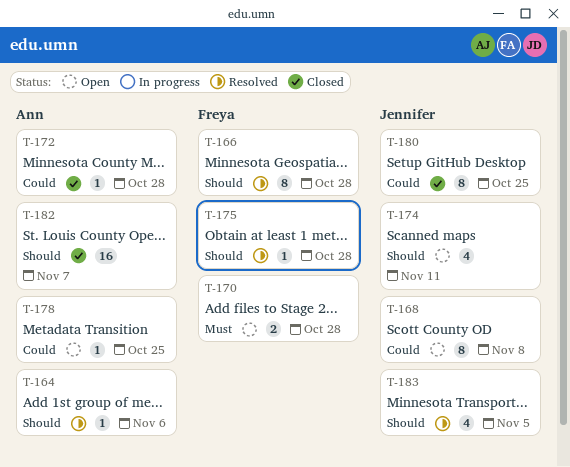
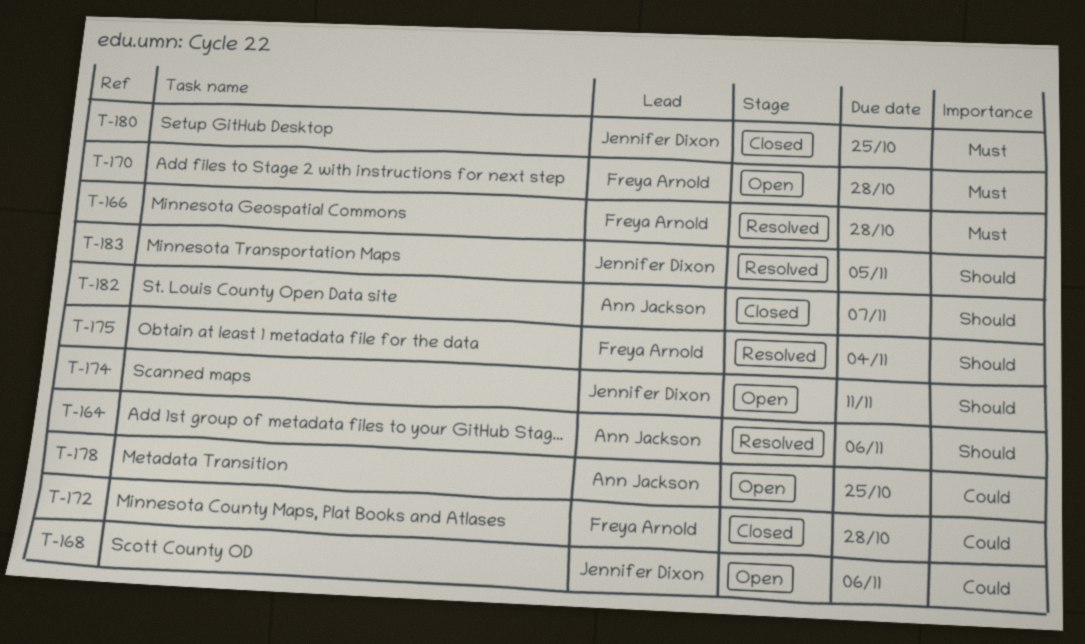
T-166, priority: Should -> Must
T-168, due: Nov 8 -> Nov 6
T-172, owner: Ann Jackson -> Freya Arnold
T-175, due: Oct 28 -> Nov 4
T-180, priority: Could -> Must

